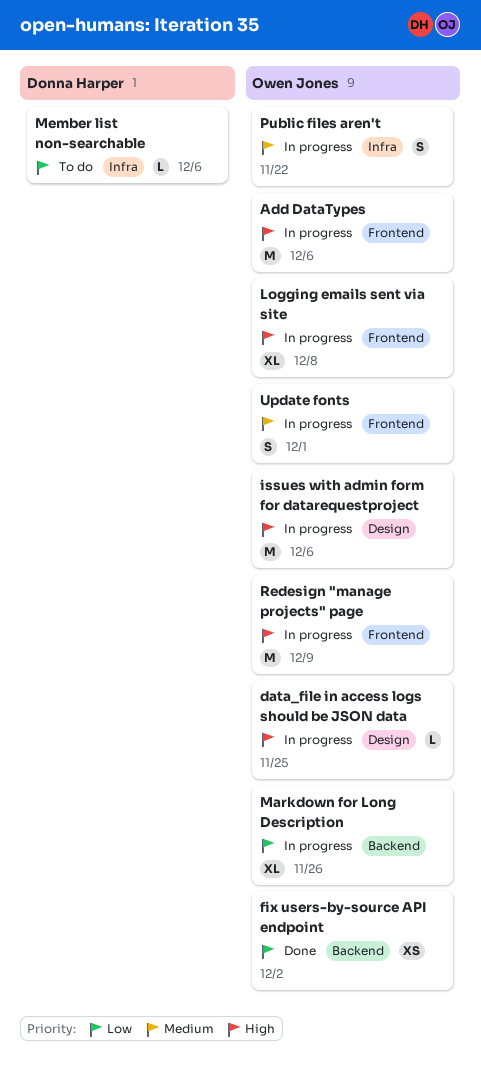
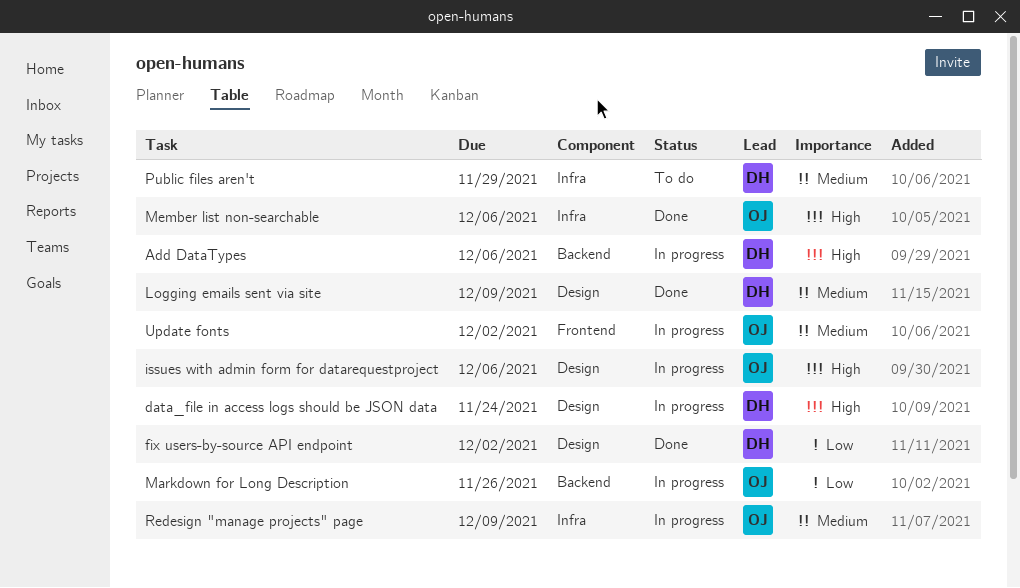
Add DataTypes, owner: Owen Jones -> Donna Harper
Add DataTypes, label: Frontend -> Backend
data_file in access logs should be JSON data, owner: Owen Jones -> Donna Harper
data_file in access logs should be JSON data, due: Nov 25 -> Nov 24
fix users-by-source API endpoint, owner: Owen Jones -> Donna Harper
fix users-by-source API endpoint, label: Backend -> Design
Logging emails sent via site, status: In progress -> Done
Logging emails sent via site, owner: Owen Jones -> Donna Harper
Logging emails sent via site, priority: High -> Medium
Logging emails sent via site, label: Frontend -> Design
Logging emails sent via site, due: Dec 8 -> Dec 9
Member list non-searchable, status: To do -> Done
Member list non-searchable, owner: Donna Harper -> Owen Jones
Member list non-searchable, priority: Low -> High
Public files aren't, status: In progress -> To do
Public files aren't, owner: Owen Jones -> Donna Harper
Public files aren't, due: Nov 22 -> Nov 29
Redesign "manage projects" page, priority: High -> Medium
Redesign "manage projects" page, label: Frontend -> Infra
Update fonts, due: Dec 1 -> Dec 2

